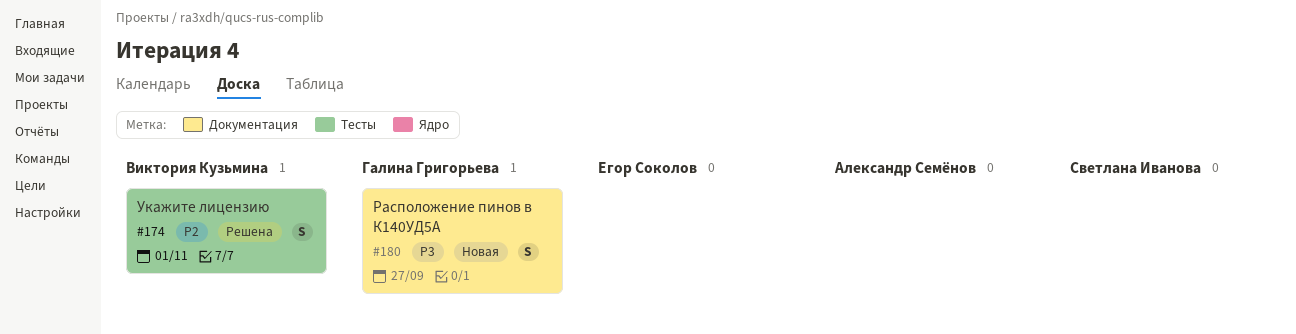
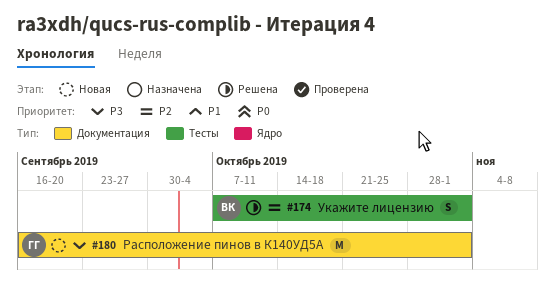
#180, estimate: S -> M
#180, due: Sep 27 -> Nov 1

